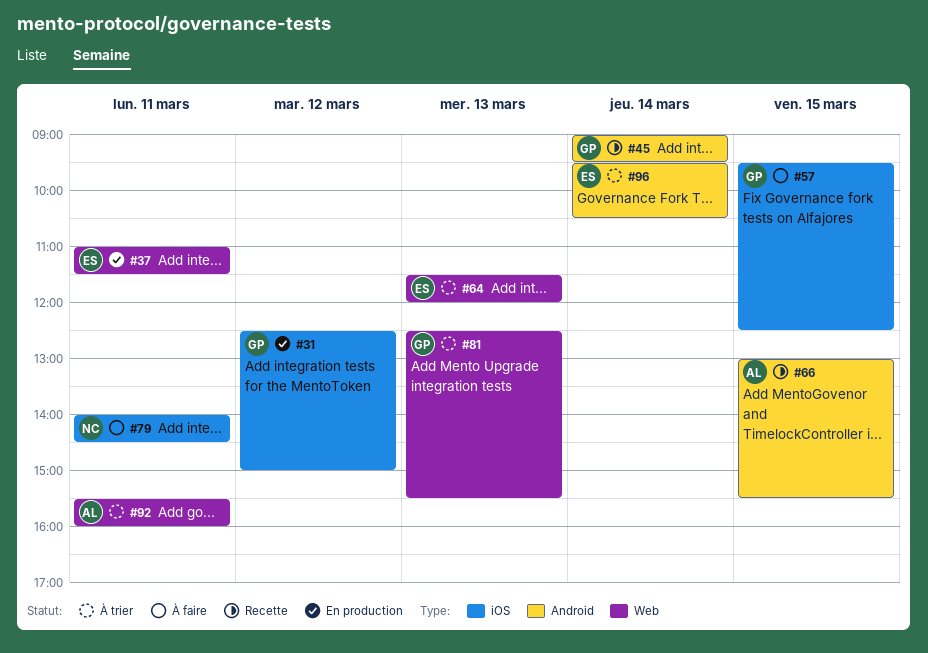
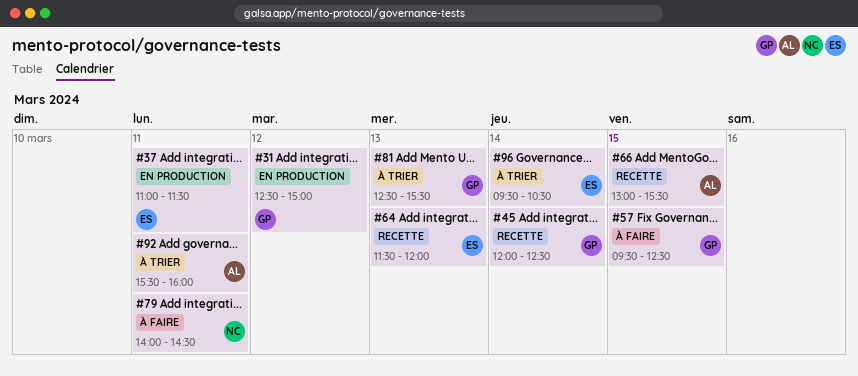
#45, begins: 09:00 -> 12:00
#45, ends: 09:30 -> 12:30
#64, status: À trier -> Recette

